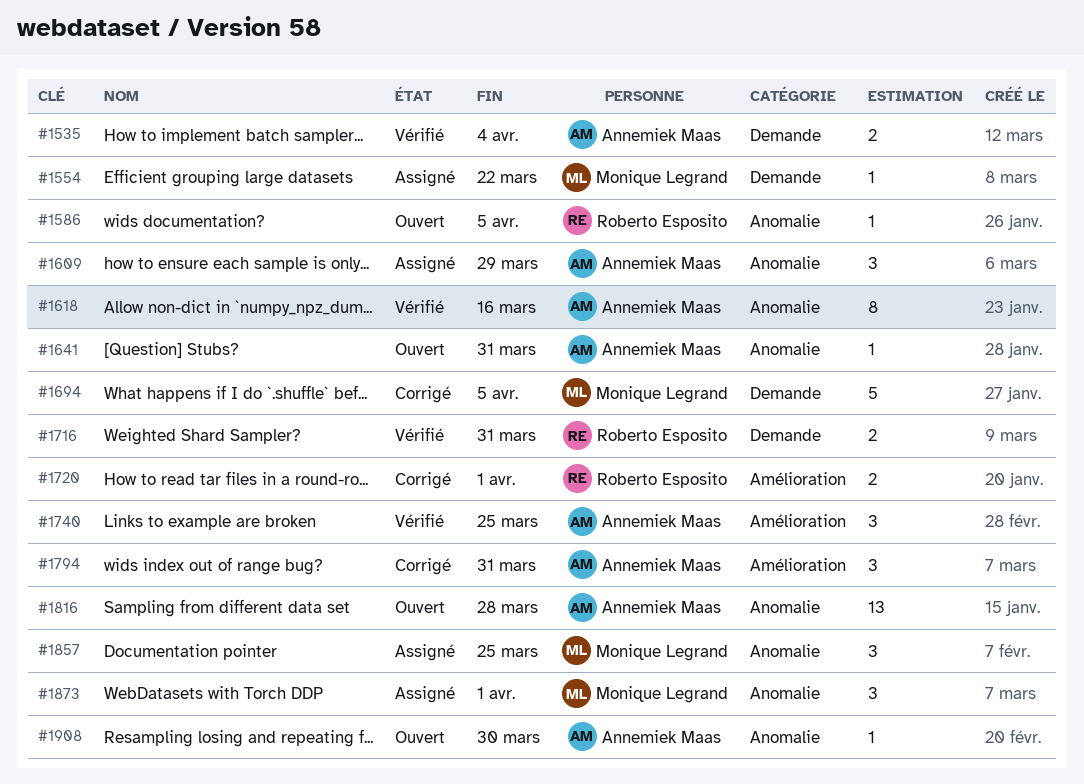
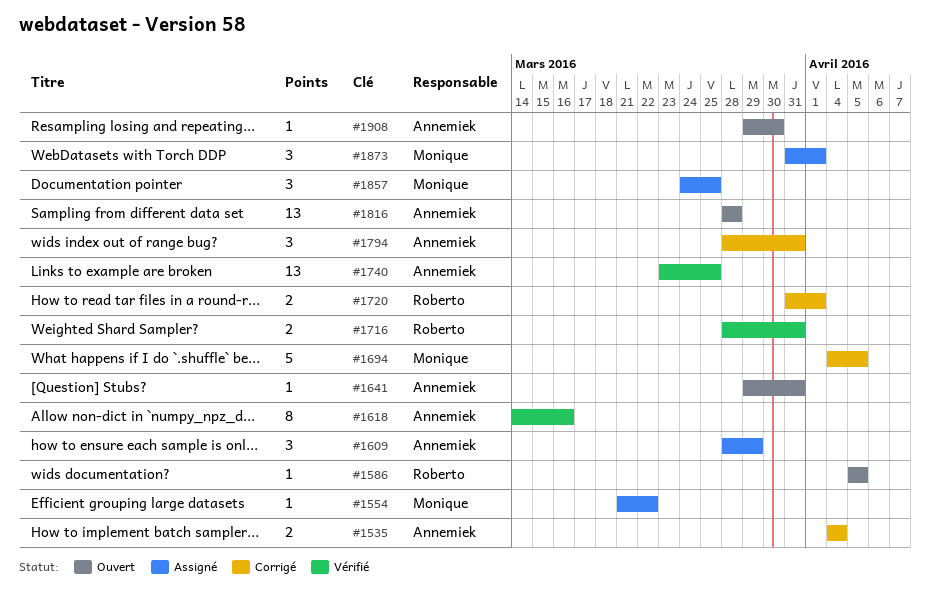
#1535, status: Vérifié -> Corrigé
#1740, estimate: 3 -> 13

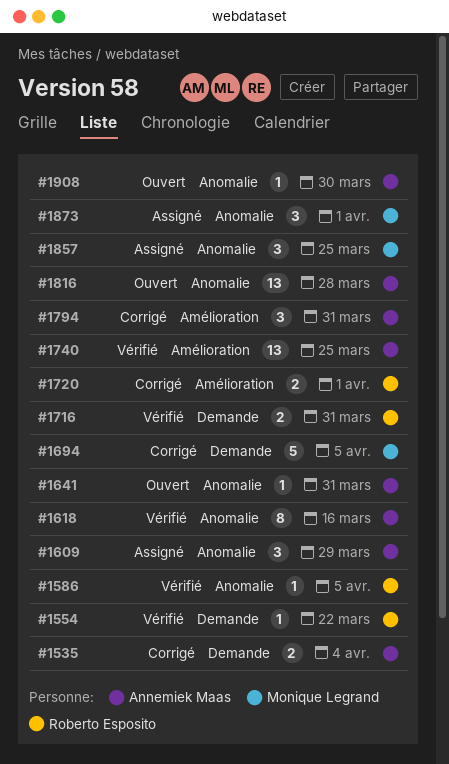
#1554, status: Assigné -> Vérifié
#1554, owner: Monique Legrand -> Roberto Esposito
#1586, status: Ouvert -> Vérifié

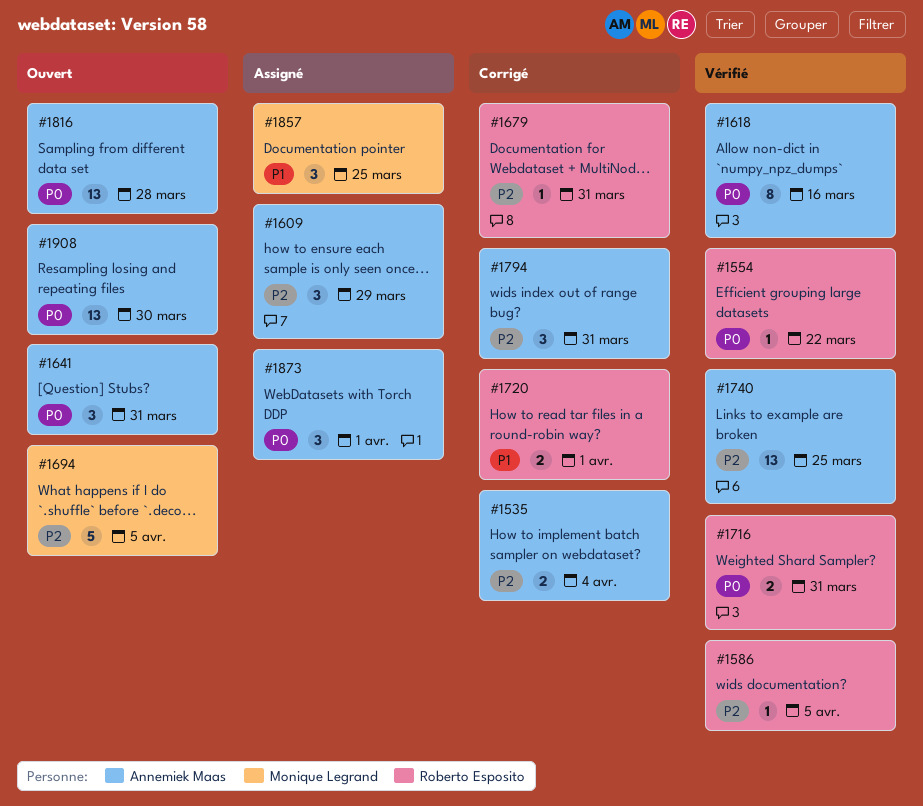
#1641, estimate: 1 -> 3
#1679: none -> present
#1694, status: Corrigé -> Ouvert
#1873, owner: Monique Legrand -> Annemiek Maas
#1908, estimate: 1 -> 13

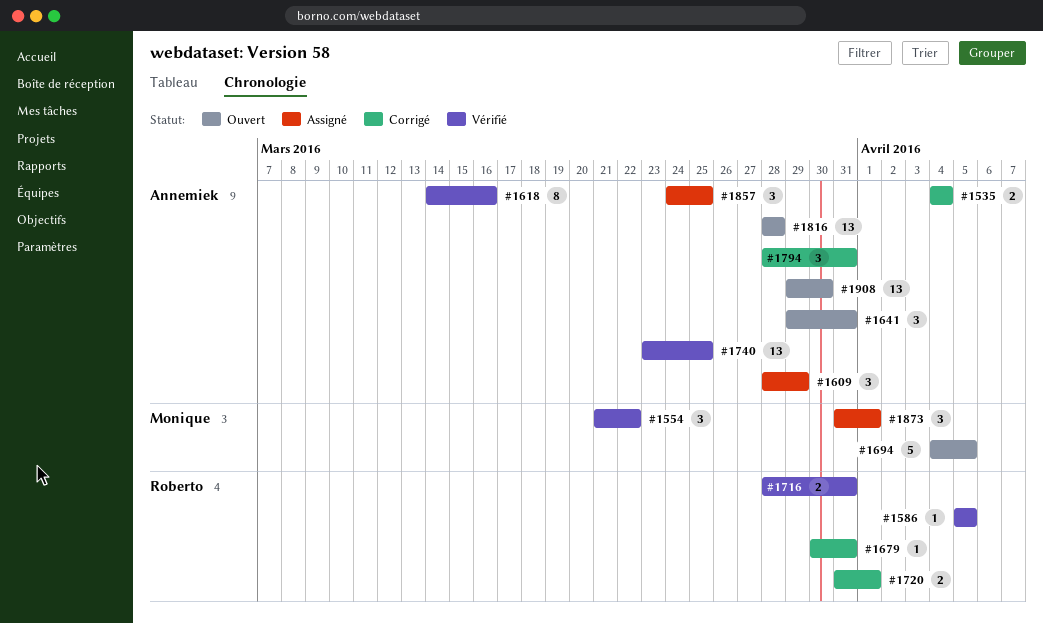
#1554, owner: Roberto Esposito -> Monique Legrand
#1554, estimate: 1 -> 3
#1857, owner: Monique Legrand -> Annemiek Maas
#1873, owner: Annemiek Maas -> Monique Legrand

